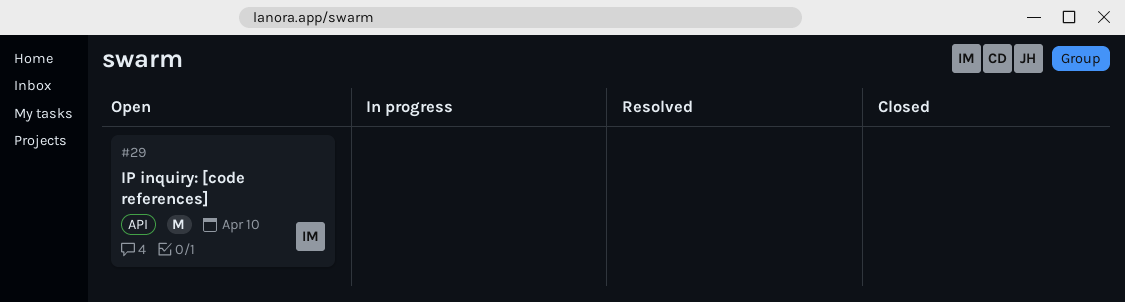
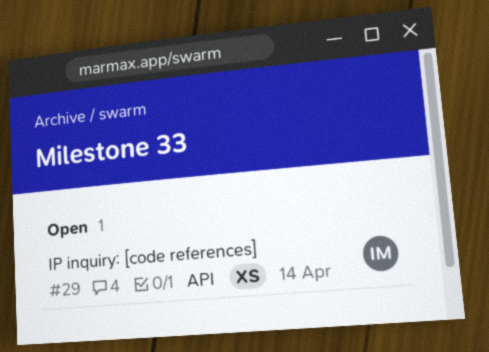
#29, estimate: M -> XS
#29, due: Apr 10 -> Apr 14

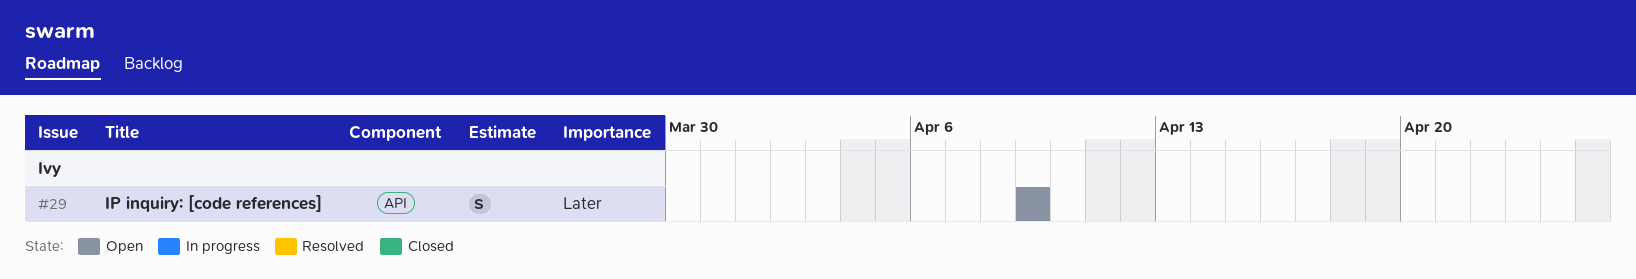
#29, estimate: XS -> S
#29, due: Apr 14 -> Apr 9

